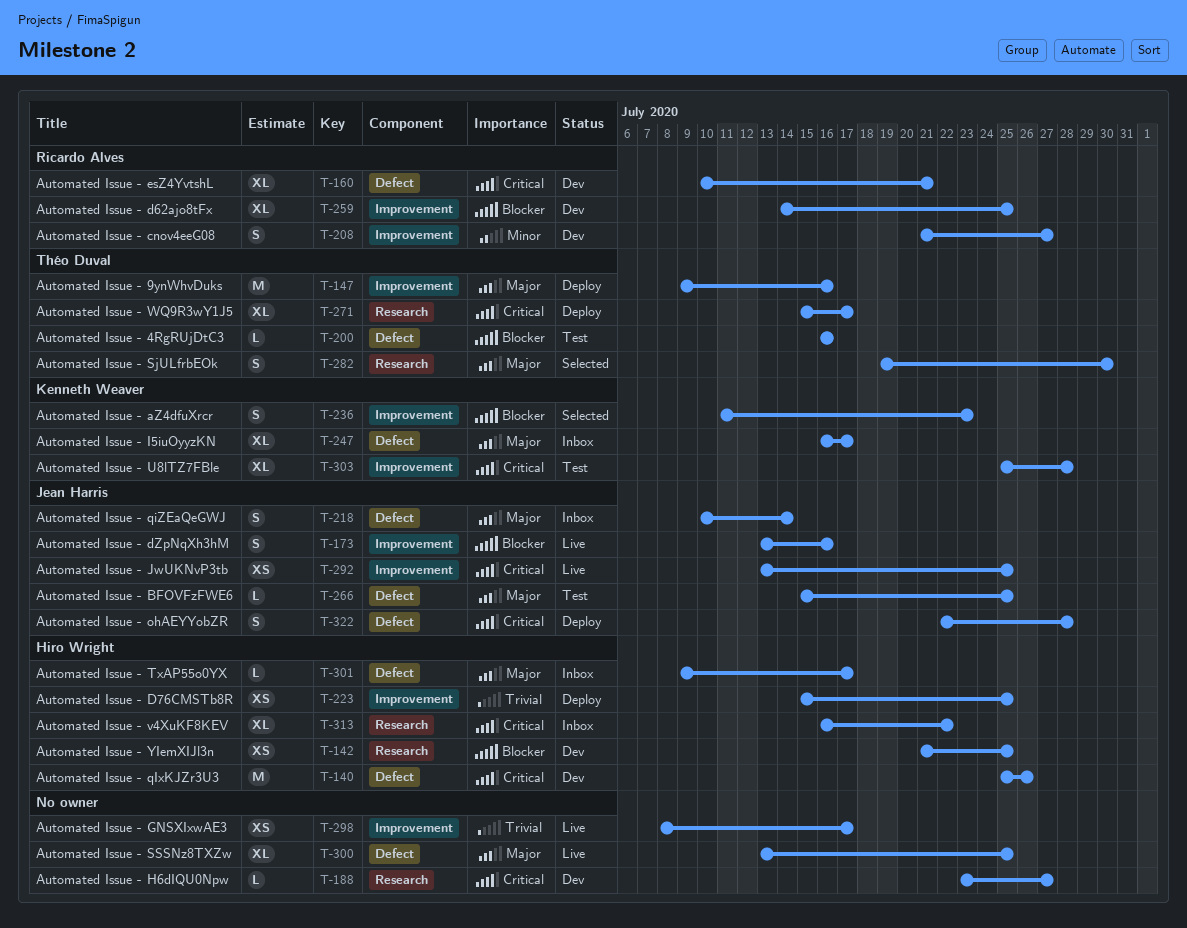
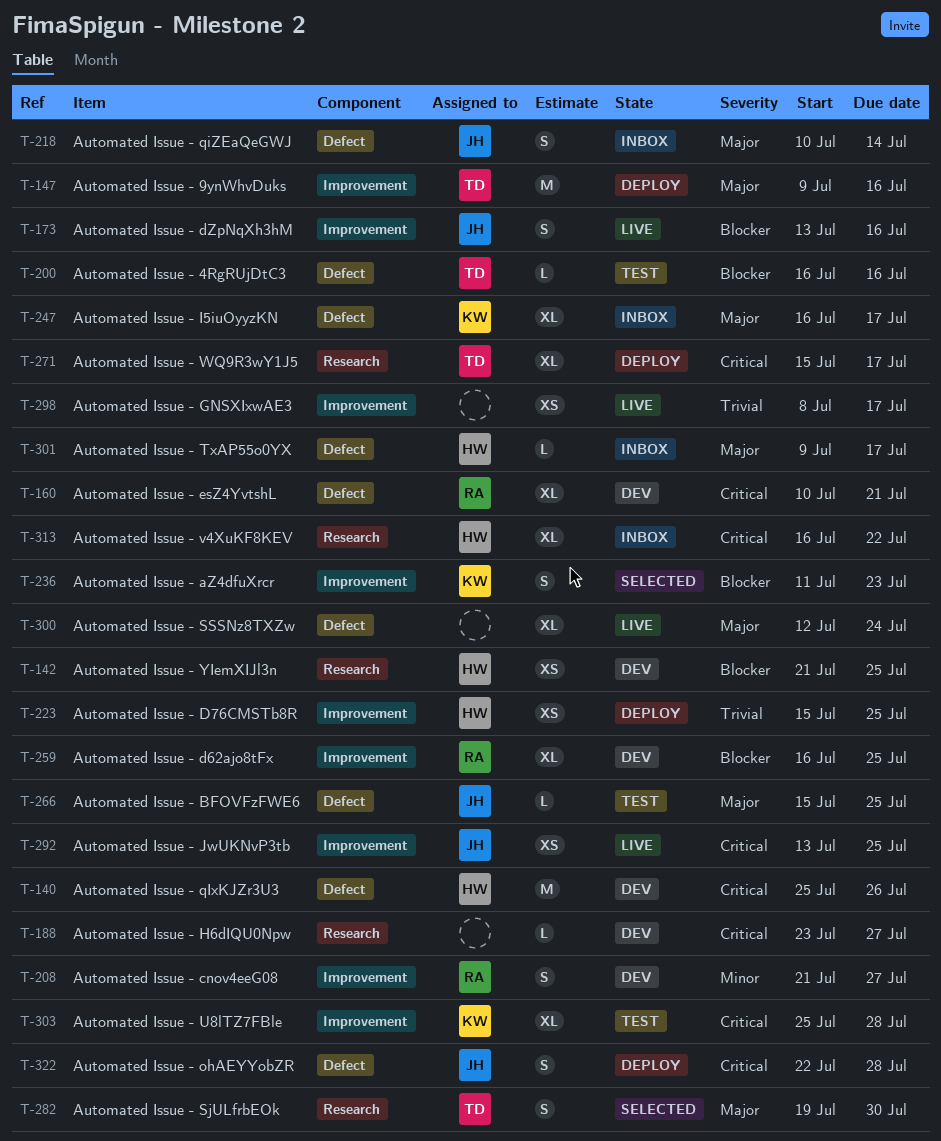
T-259, start: Jul 14 -> Jul 16
T-300, start: Jul 13 -> Jul 12
T-300, due: Jul 25 -> Jul 24

